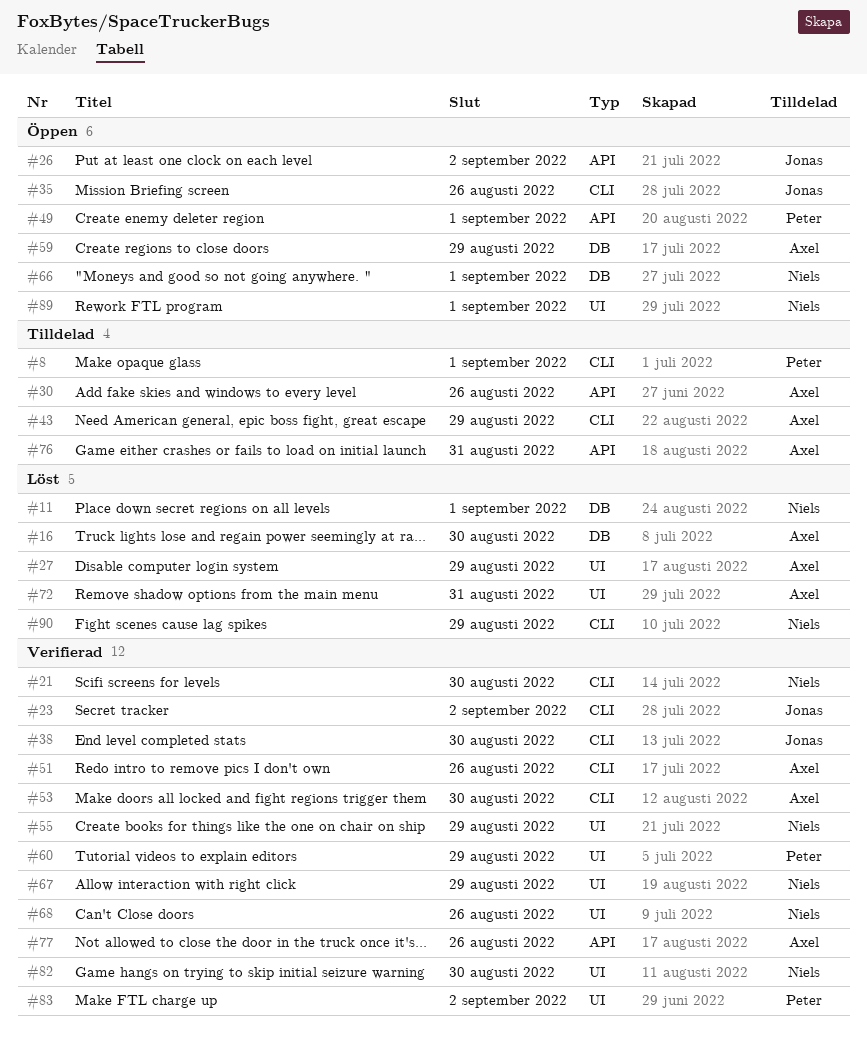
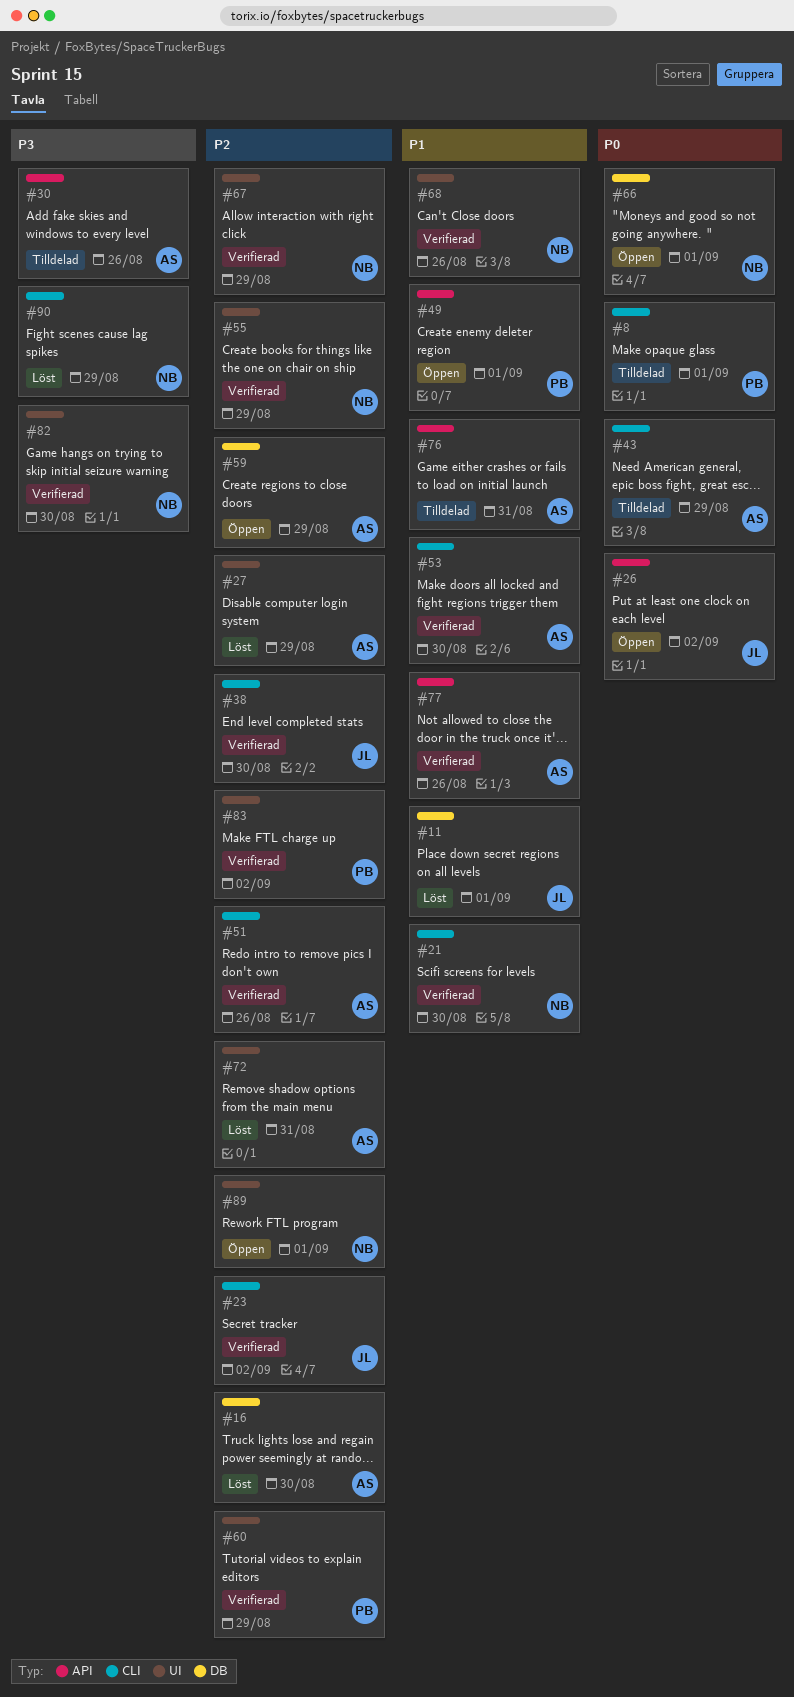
#11, owner: Niels -> Jonas
#35: present -> none

